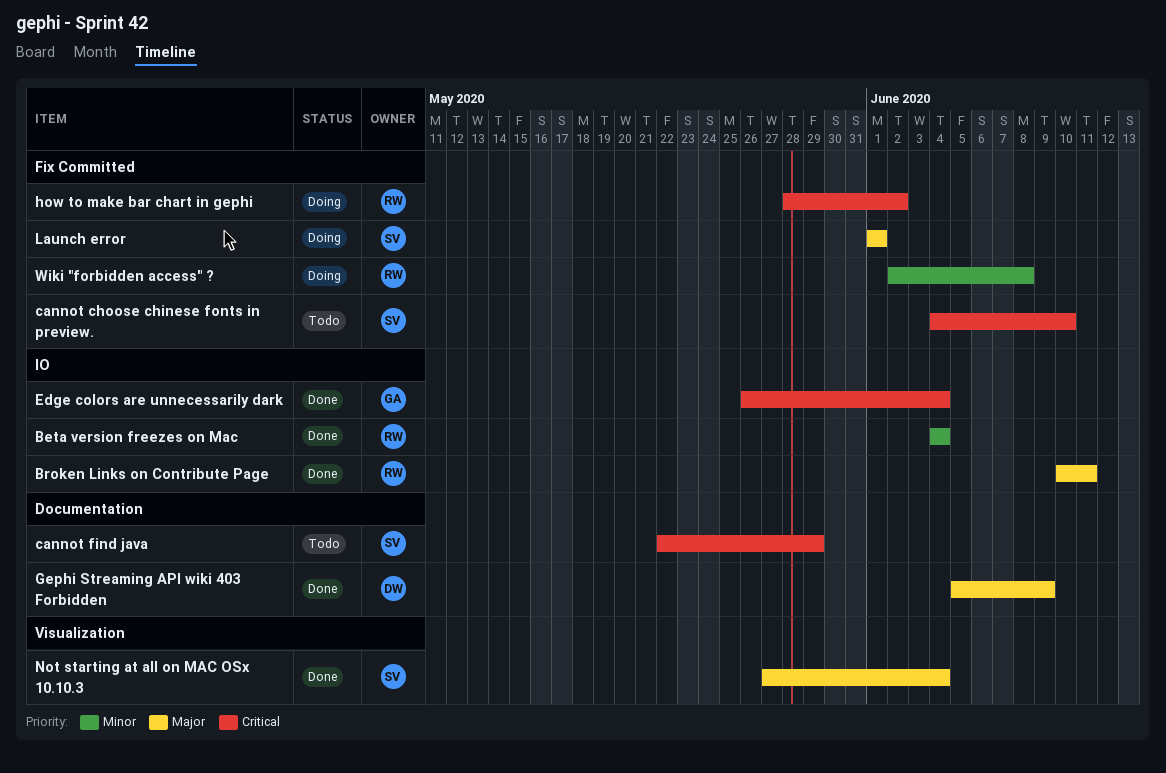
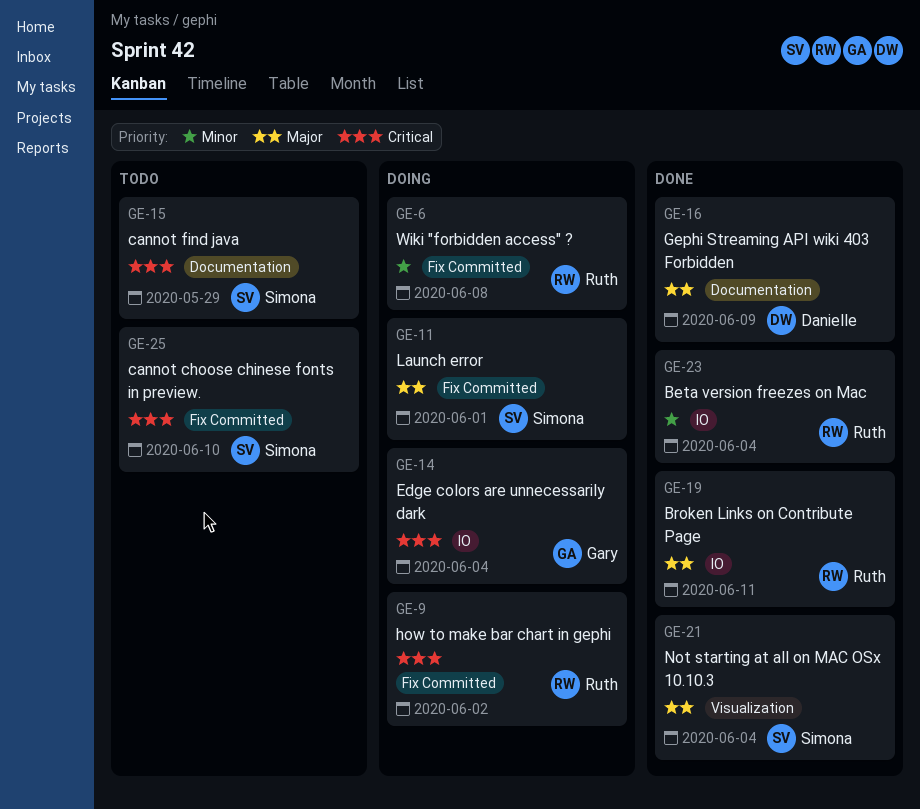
Edge colors are unnecessarily dark, status: Done -> Doing

